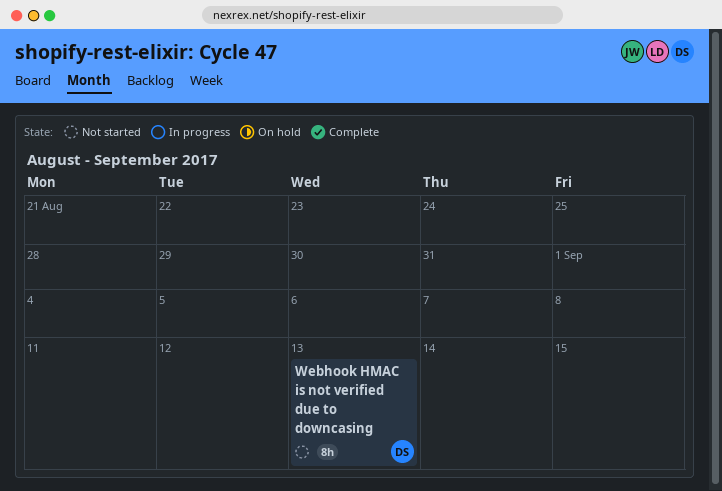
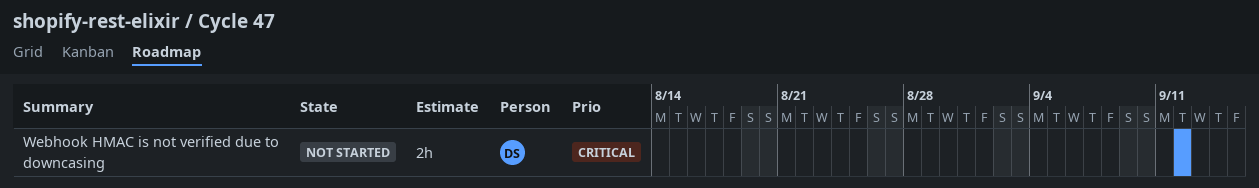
Webhook HMAC is not verified due to downcasing, estimate: 8h -> 2h
Webhook HMAC is not verified due to downcasing, due: Sep 13 -> Sep 12

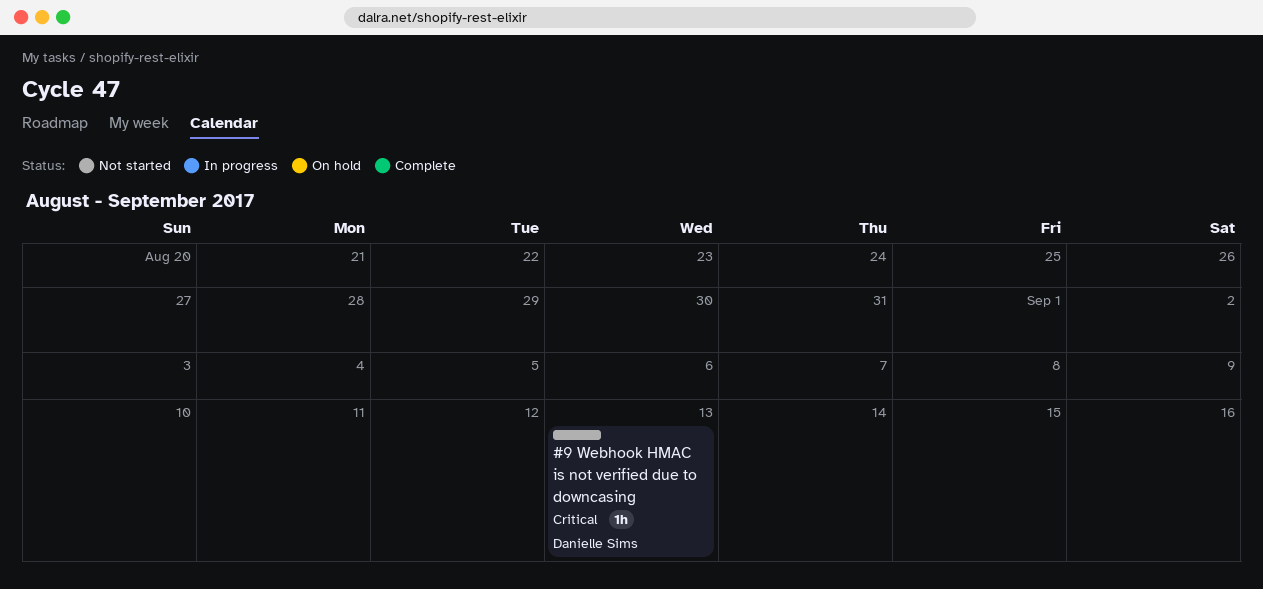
Webhook HMAC is not verified due to downcasing, estimate: 2h -> 1h
Webhook HMAC is not verified due to downcasing, due: Sep 12 -> Sep 13

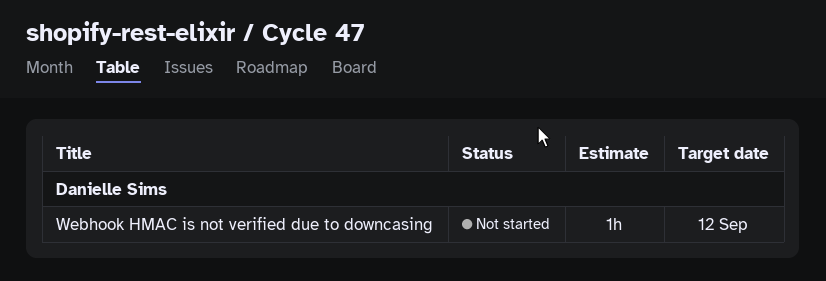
Webhook HMAC is not verified due to downcasing, due: Sep 13 -> Sep 12

